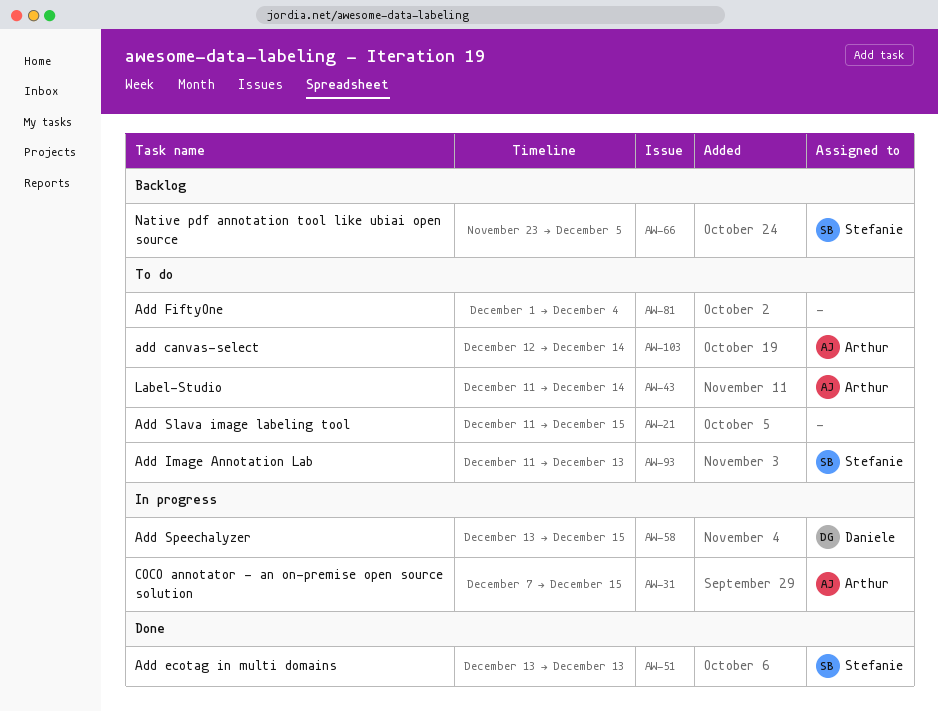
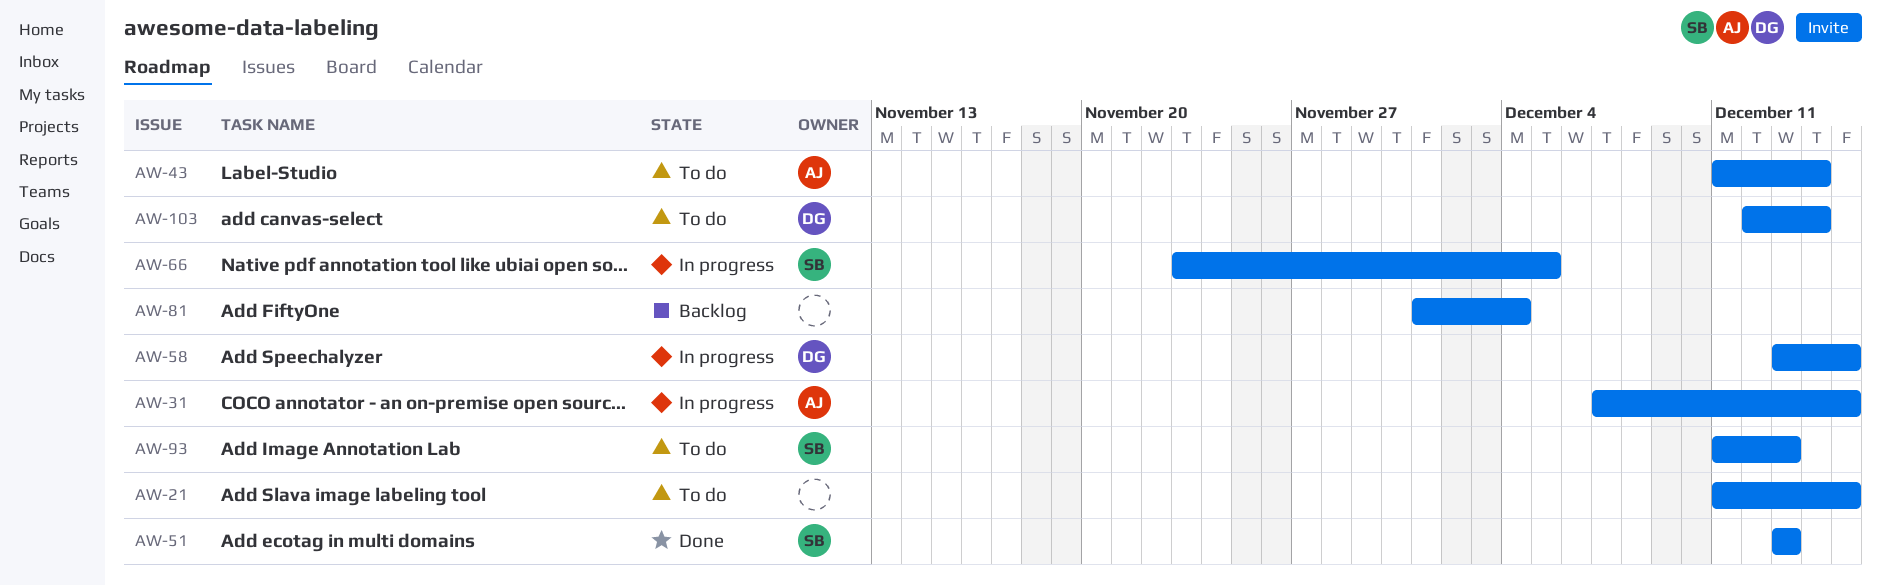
AW-66, status: Backlog -> In progress
AW-81, status: To do -> Backlog
AW-103, owner: Arthur -> Daniele

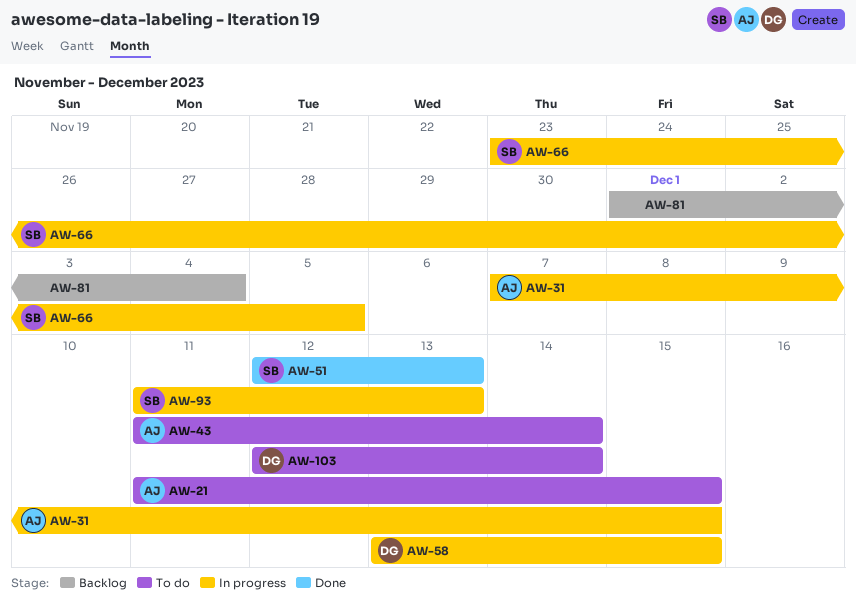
AW-21, owner: none -> AJ
AW-51, start: Dec 13 -> Dec 12
AW-93, status: To do -> In progress

